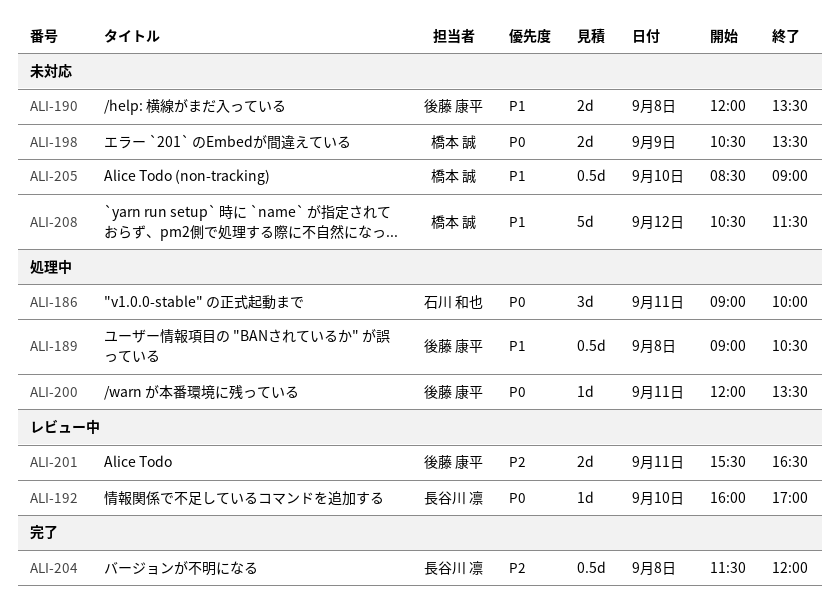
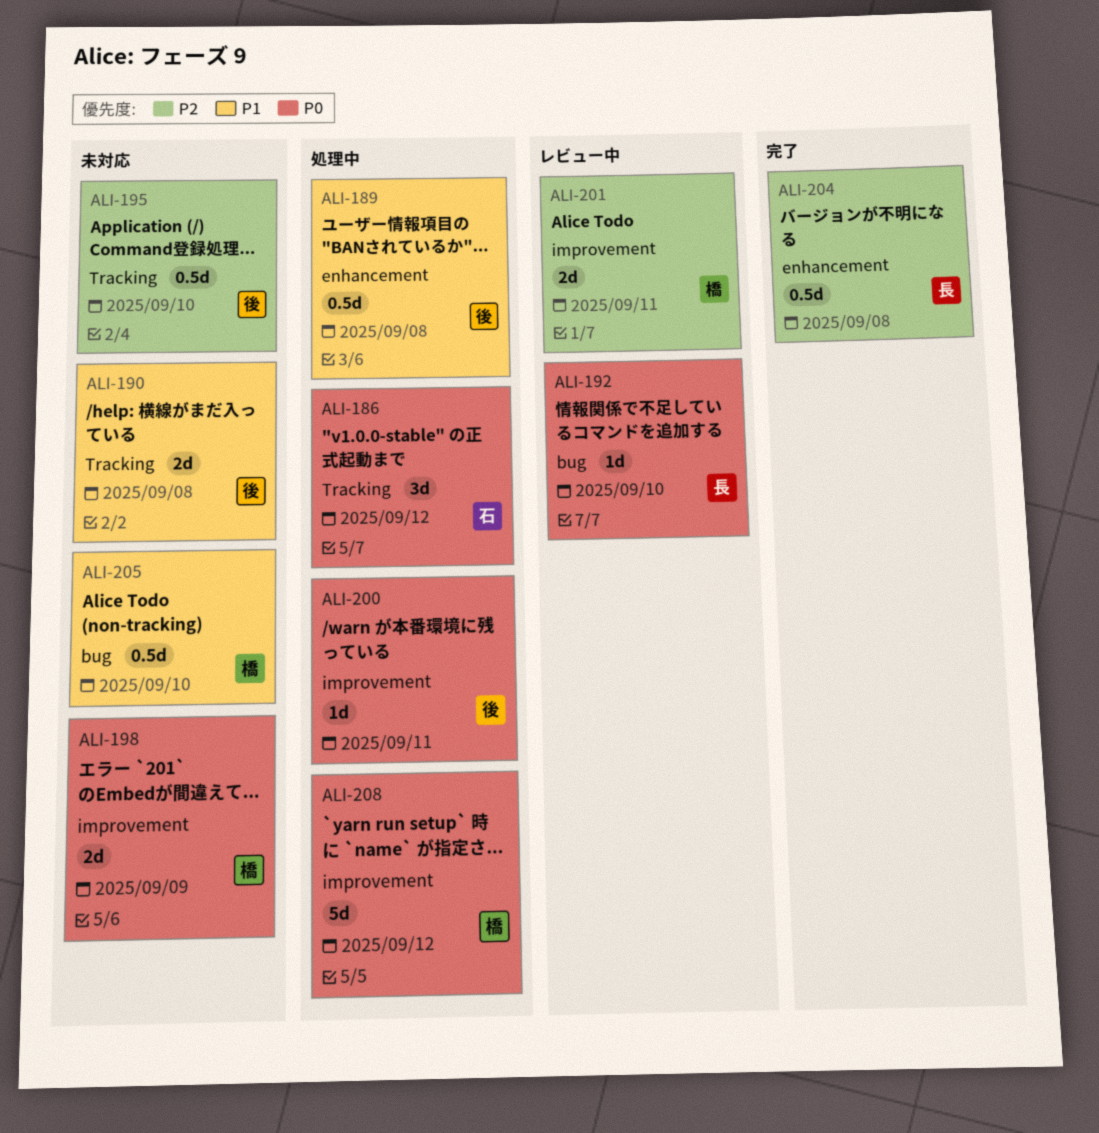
ALI-186, day: Sep 11 -> Sep 12
ALI-195: none -> present
ALI-201, owner: 後藤 康平 -> 橋本 誠
ALI-208, status: 未対応 -> 処理中
ALI-208, priority: P1 -> P0

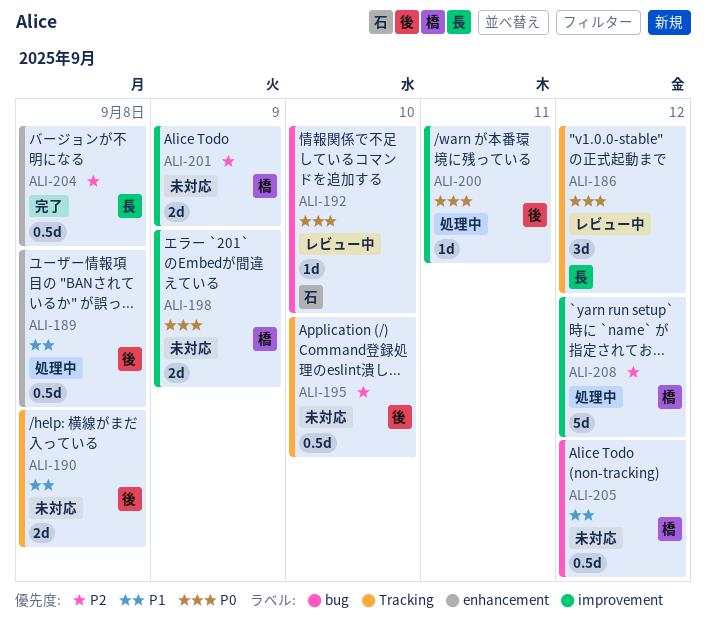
ALI-186, status: 処理中 -> レビュー中
ALI-186, owner: 石 -> 長
ALI-192, owner: 長 -> 石
ALI-201, status: レビュー中 -> 未対応
ALI-201, day: Sep 11 -> Sep 9
ALI-205, day: Sep 10 -> Sep 12
ALI-208, priority: P0 -> P2

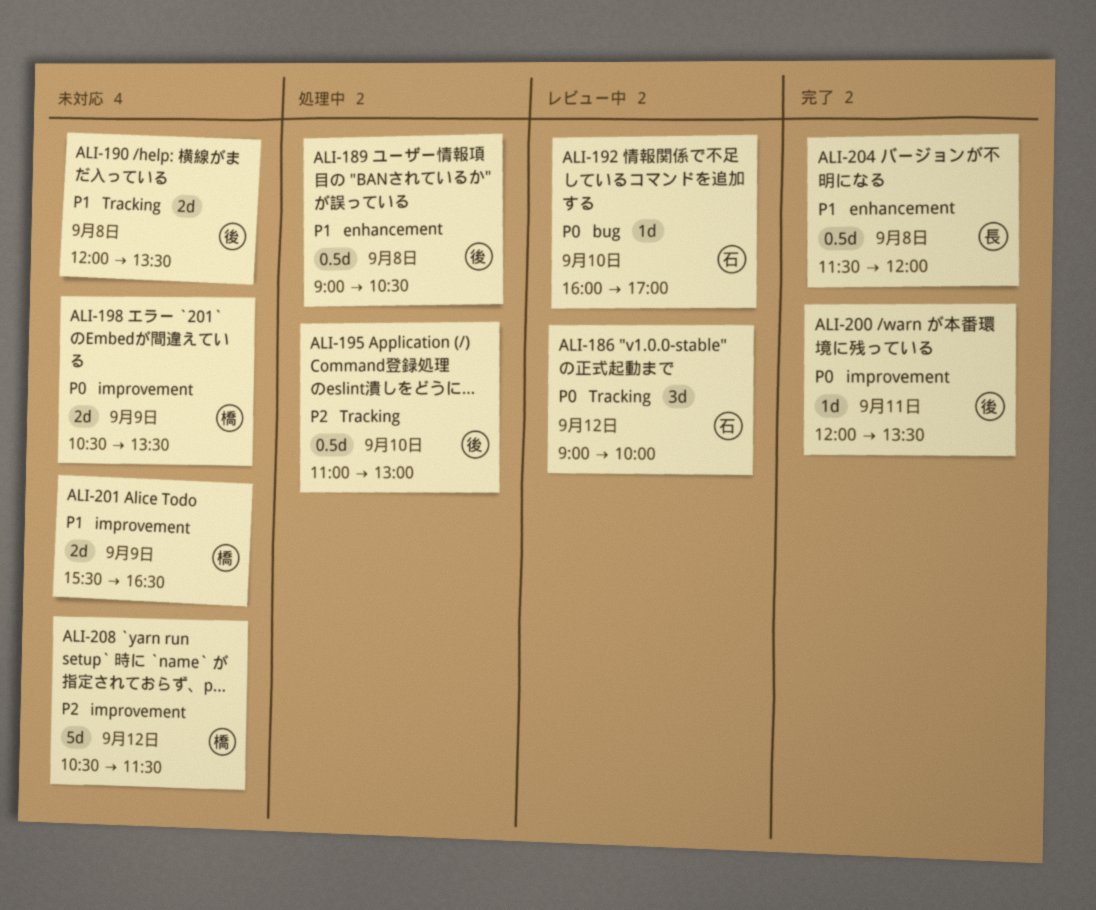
ALI-186, owner: 長 -> 石
ALI-195, status: 未対応 -> 処理中
ALI-200, status: 処理中 -> 完了
ALI-201, priority: P2 -> P1
ALI-204, priority: P2 -> P1
ALI-205: present -> none
ALI-208, status: 処理中 -> 未対応

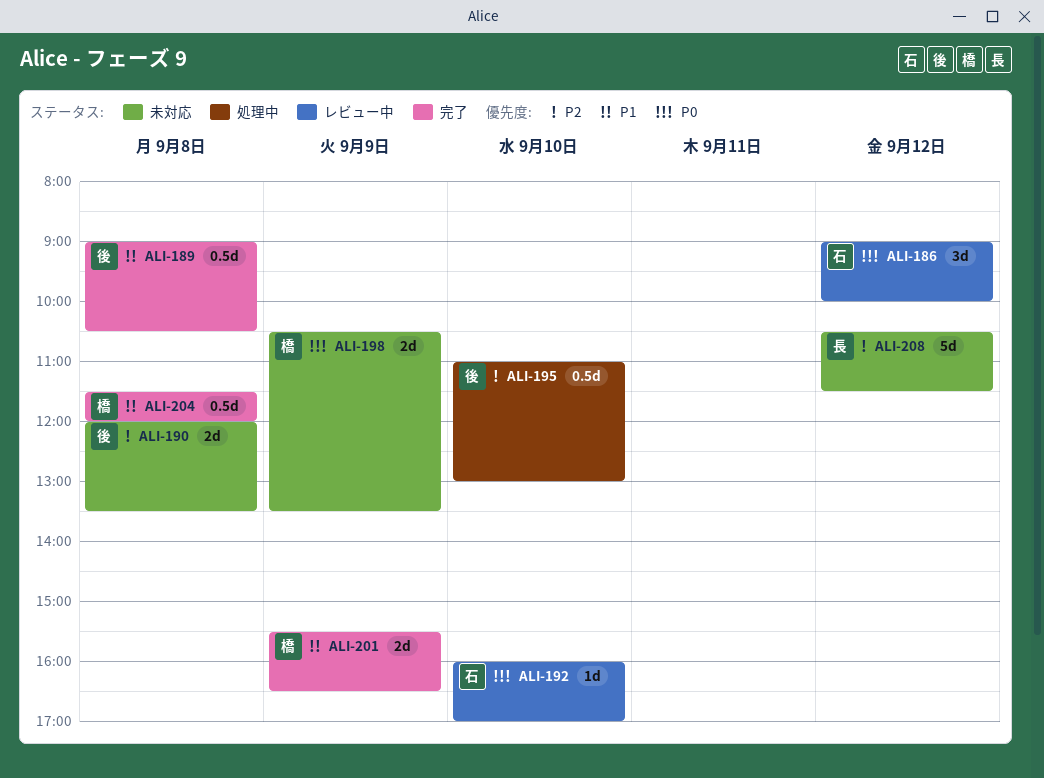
ALI-189, status: 処理中 -> 完了
ALI-190, priority: P1 -> P2
ALI-200: present -> none
ALI-201, status: 未対応 -> 完了
ALI-204, owner: 長 -> 橋
ALI-208, owner: 橋 -> 長

